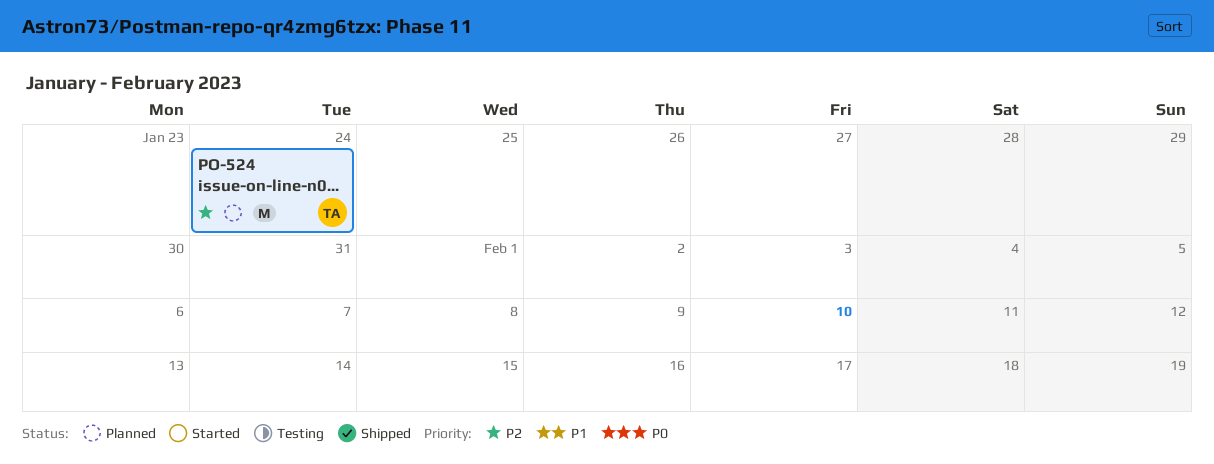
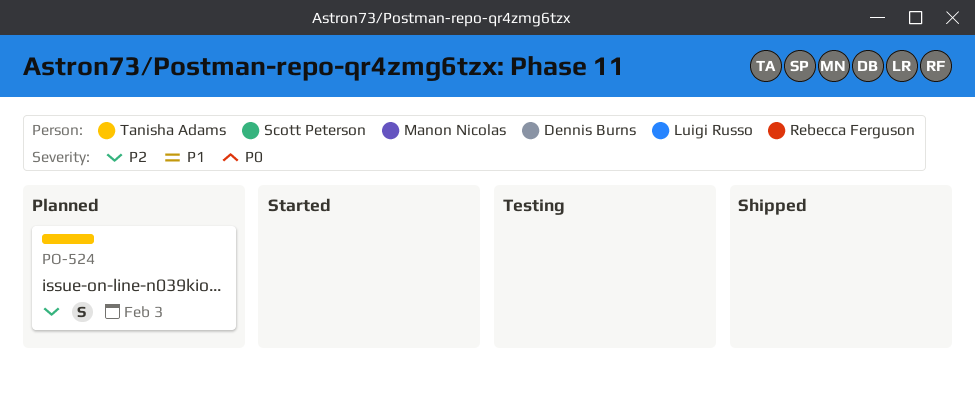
PO-524, estimate: M -> S
PO-524, due: Jan 24 -> Feb 3

